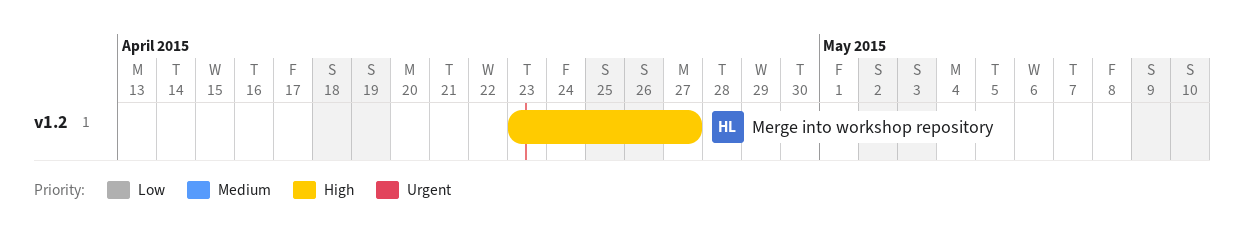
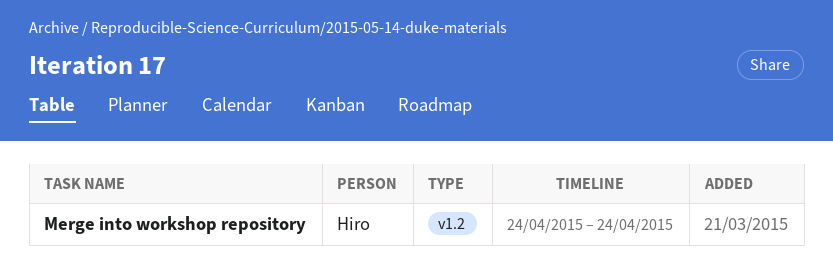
Merge into workshop repository, start: Apr 23 -> Apr 24
Merge into workshop repository, due: Apr 27 -> Apr 24

